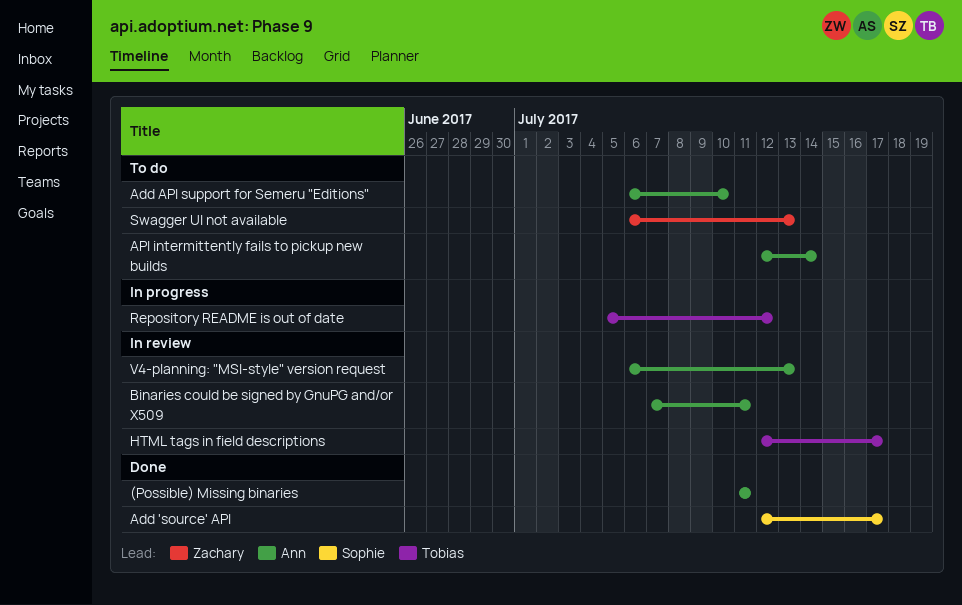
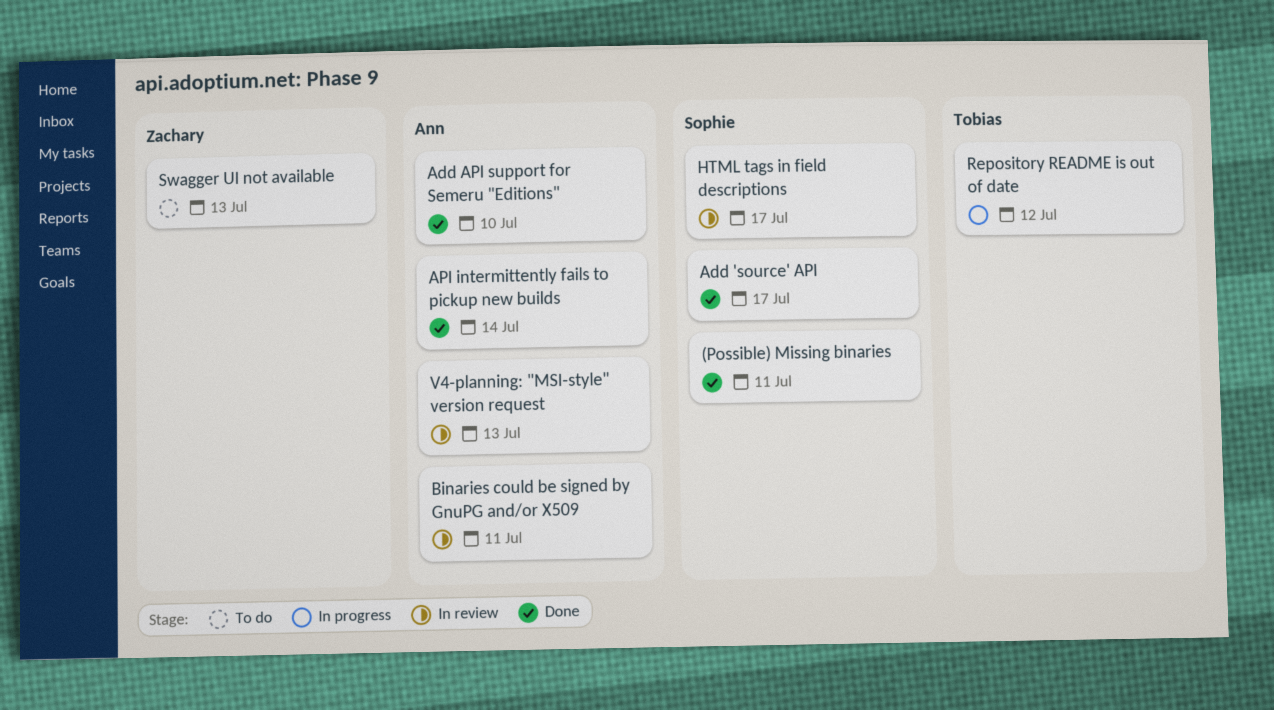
(Possible) Missing binaries, owner: Ann -> Sophie
Add API support for Semeru "Editions", status: To do -> Done
API intermittently fails to pickup new builds, status: To do -> Done
HTML tags in field descriptions, owner: Tobias -> Sophie

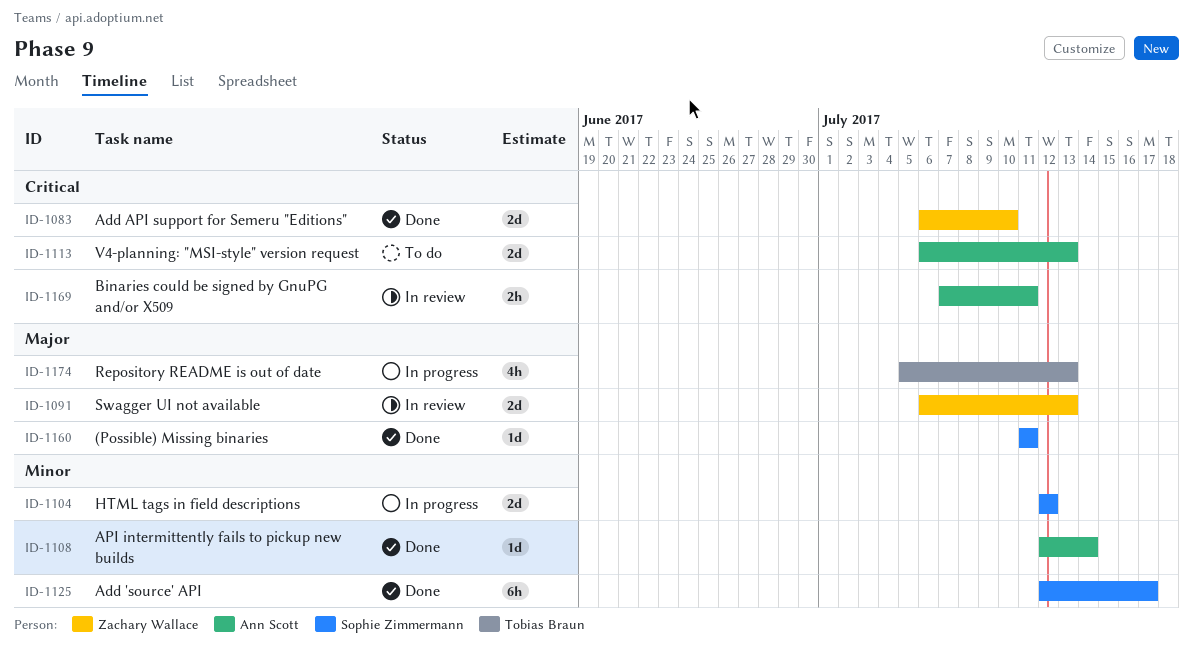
Add API support for Semeru "Editions", owner: Ann Scott -> Zachary Wallace
HTML tags in field descriptions, status: In review -> In progress
HTML tags in field descriptions, due: Jul 17 -> Jul 12
Repository README is out of date, due: Jul 12 -> Jul 13
Swagger UI not available, status: To do -> In review
V4-planning: "MSI-style" version request, status: In review -> To do

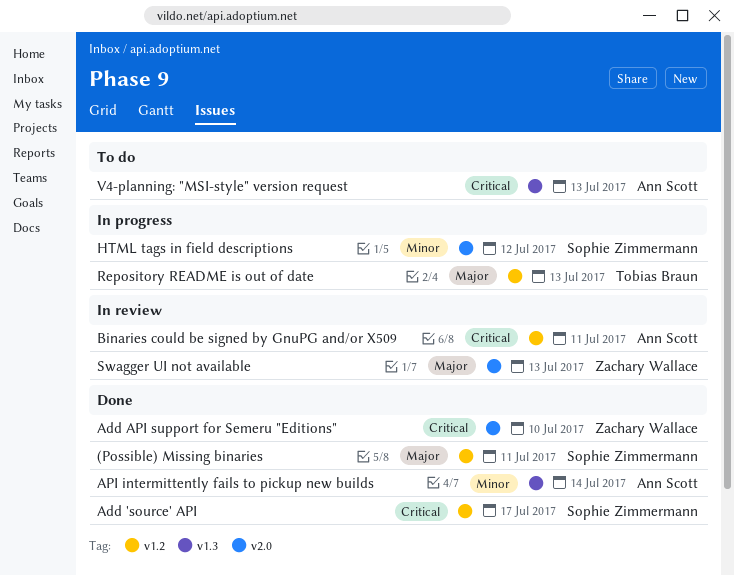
Add 'source' API, priority: Minor -> Critical

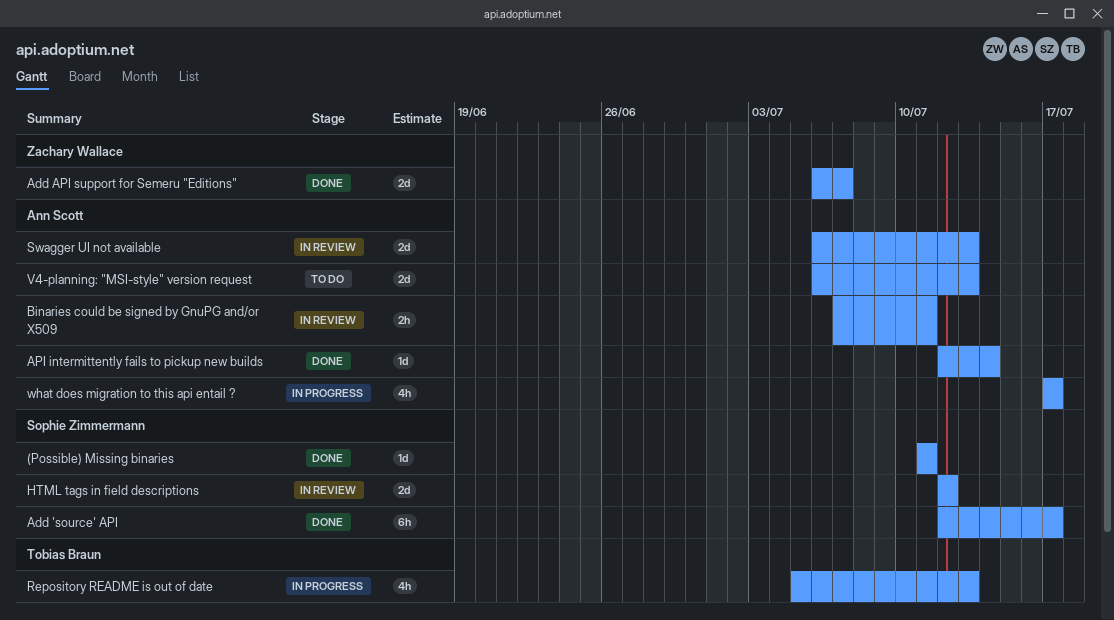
Add API support for Semeru "Editions", due: Jul 10 -> Jul 7
HTML tags in field descriptions, status: In progress -> In review
Swagger UI not available, owner: Zachary Wallace -> Ann Scott
what does migration to this api entail ?: none -> present

